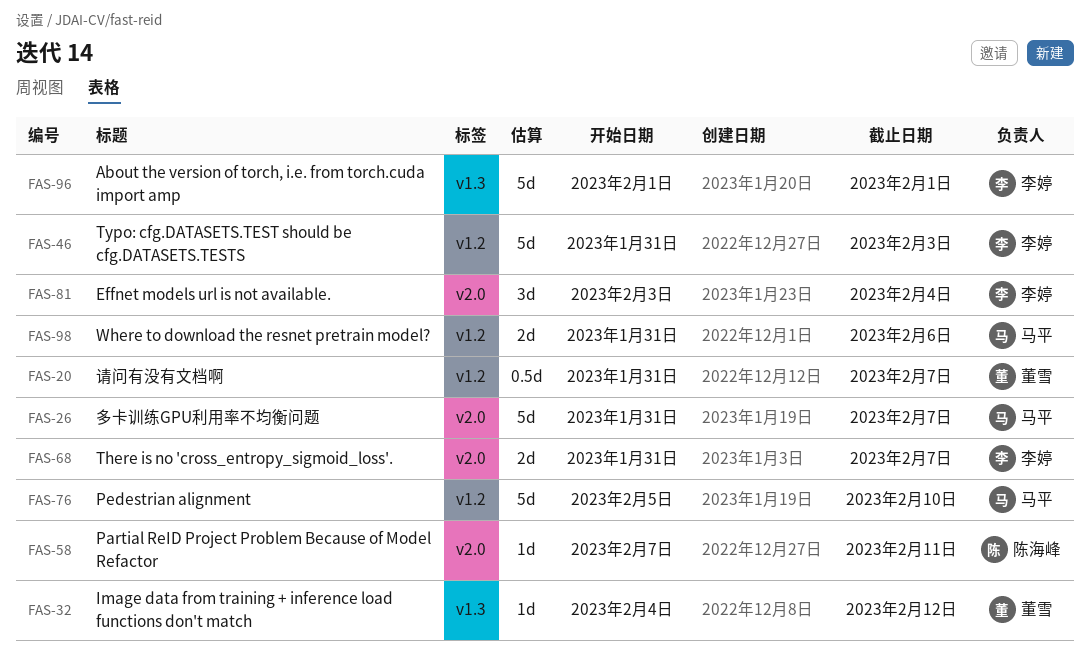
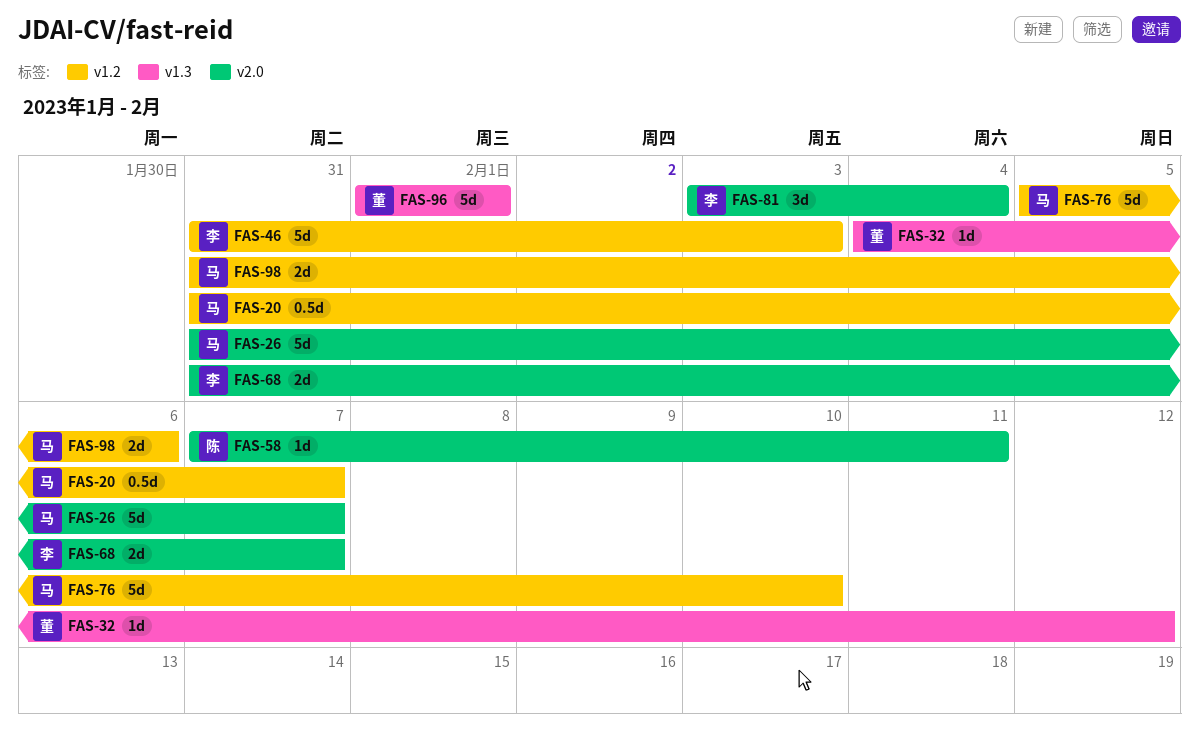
FAS-20, owner: 董雪 -> 马平
FAS-96, owner: 李婷 -> 董雪

